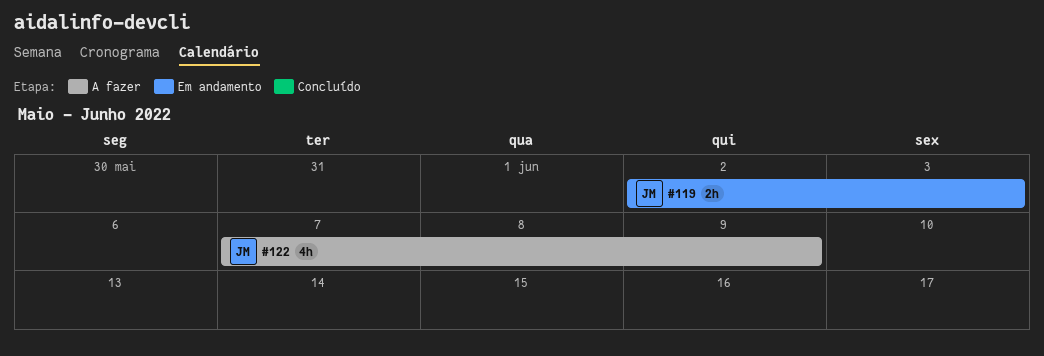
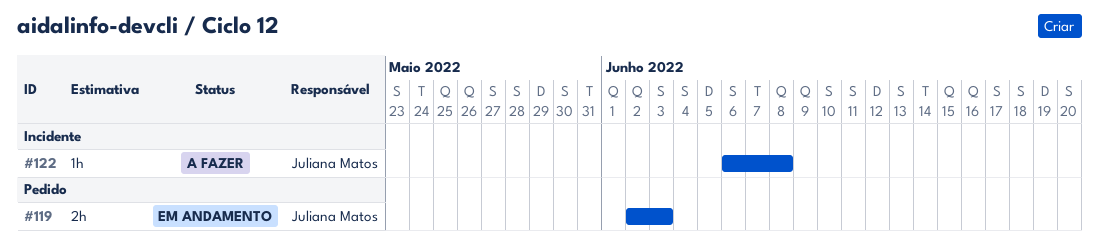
#122, estimate: 4h -> 1h
#122, start: Jun 7 -> Jun 6
#122, due: Jun 9 -> Jun 8

